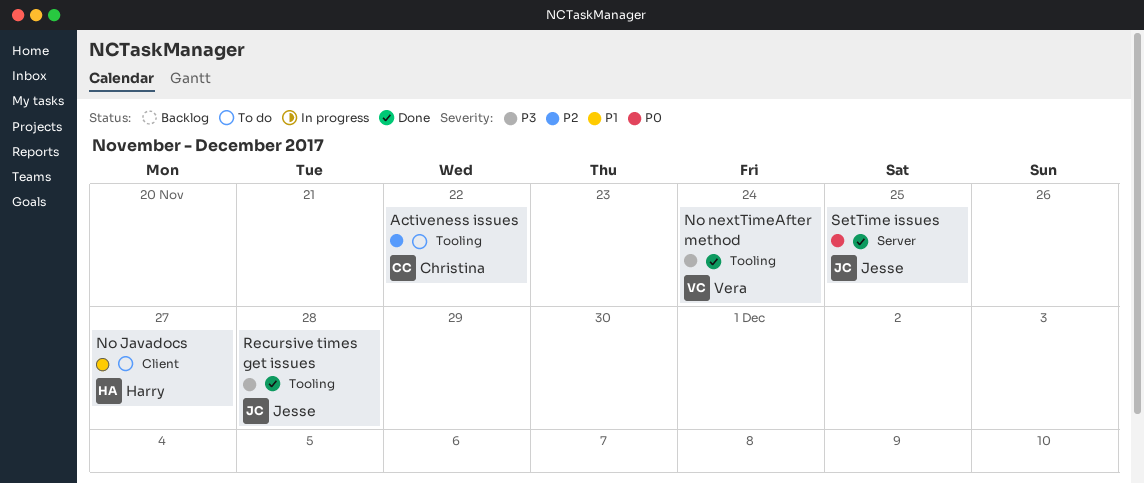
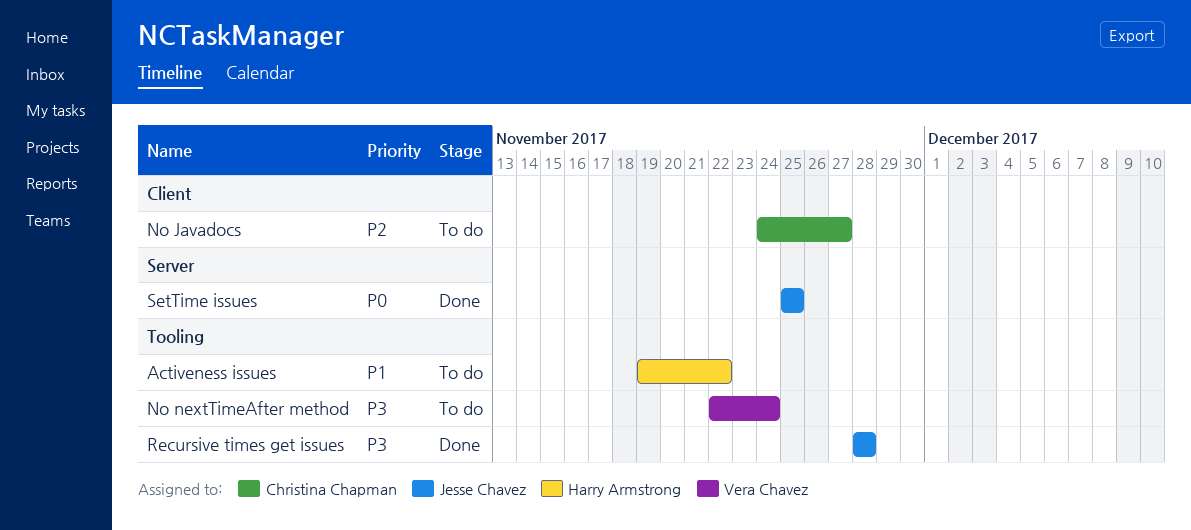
Activeness issues, owner: Christina Chapman -> Harry Armstrong
Activeness issues, priority: P2 -> P1
No Javadocs, owner: Harry Armstrong -> Christina Chapman
No Javadocs, priority: P1 -> P2
No nextTimeAfter method, status: Done -> To do

